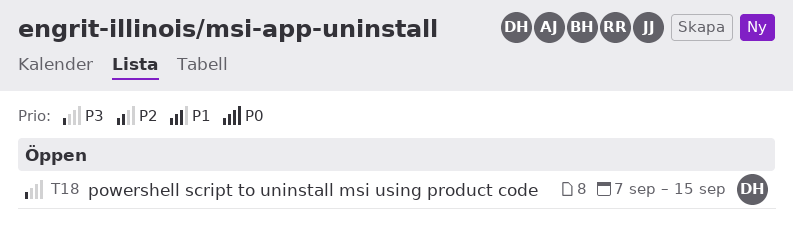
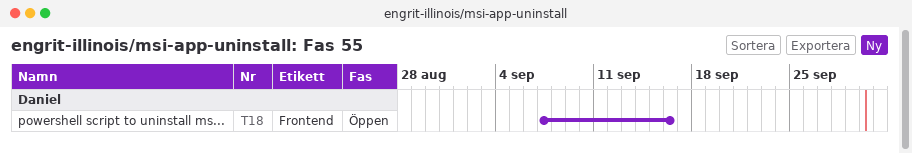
T18, due: Sep 15 -> Sep 16

